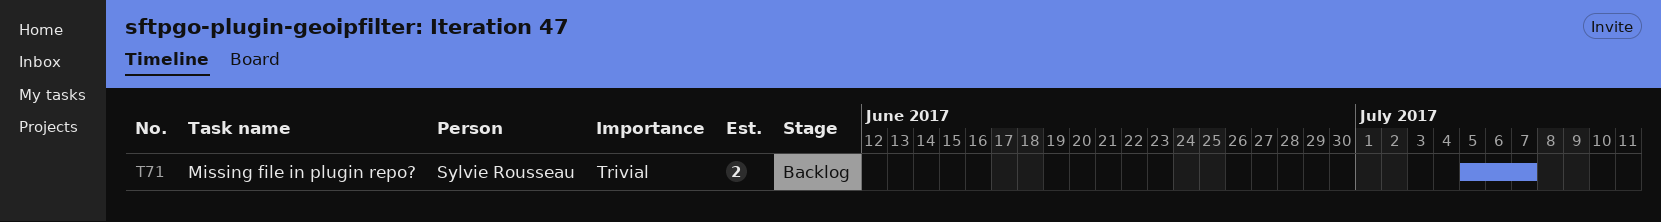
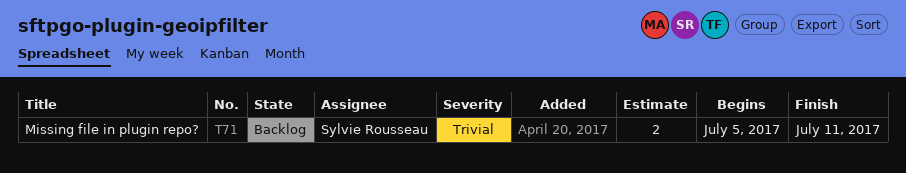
T71, due: Jul 7 -> Jul 11

